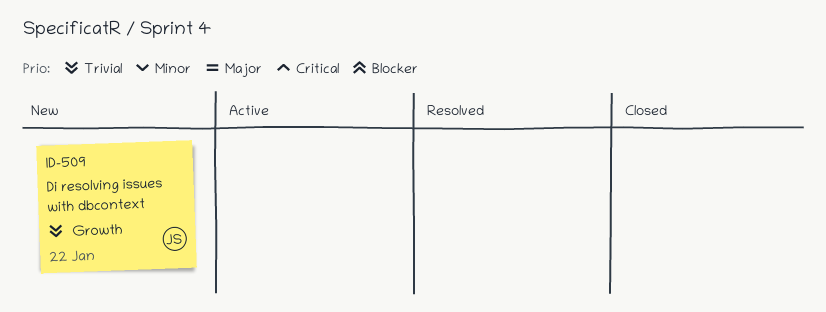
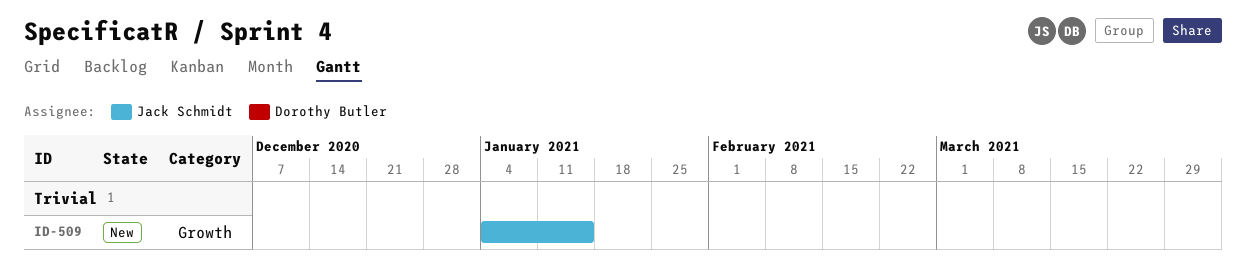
ID-509, due: Jan 22 -> Jan 15

